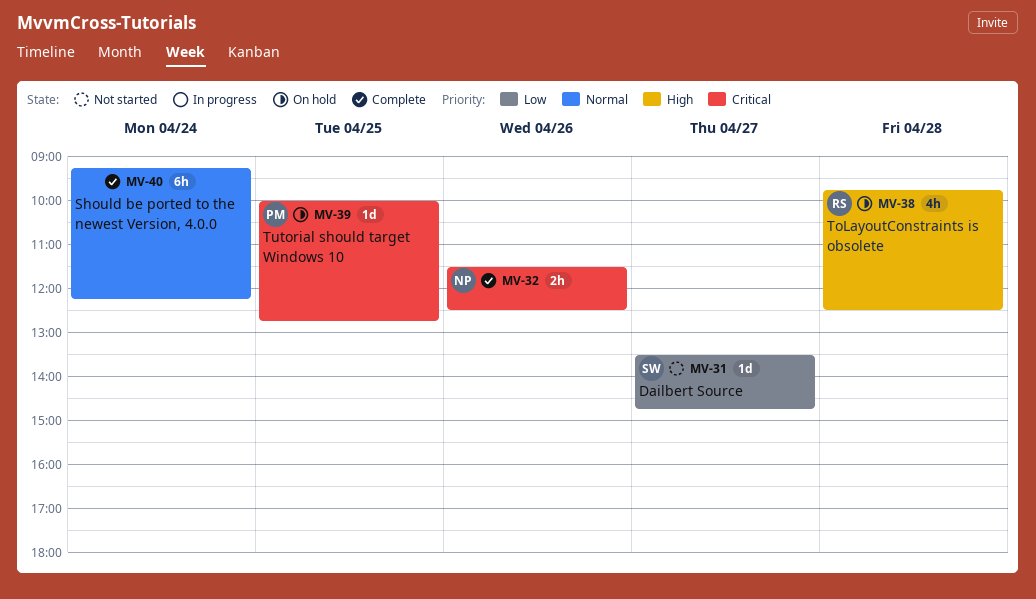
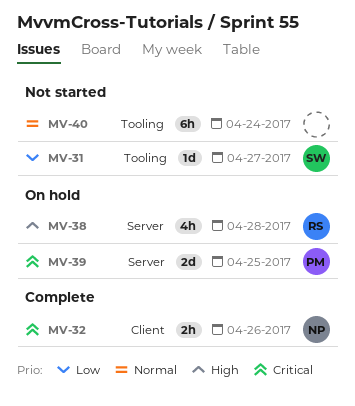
MV-39, estimate: 1d -> 2d
MV-40, status: Complete -> Not started

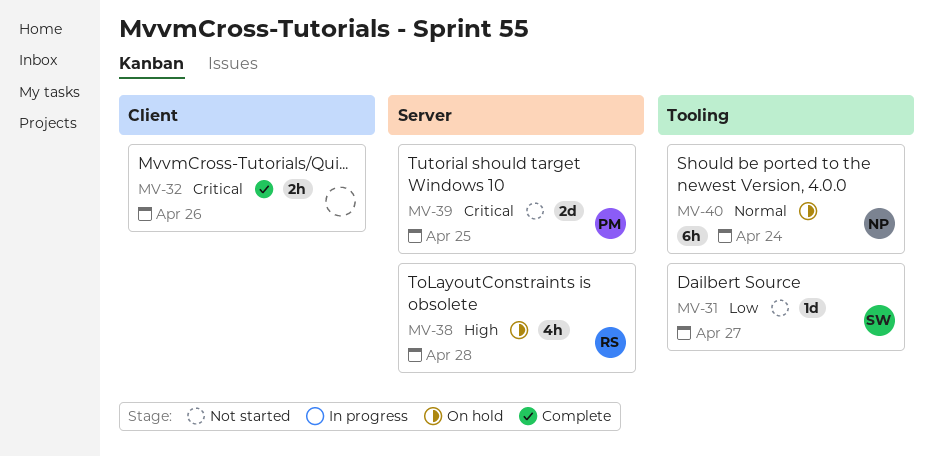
MV-32, owner: NP -> none
MV-39, status: On hold -> Not started
MV-40, status: Not started -> On hold
MV-40, owner: none -> NP

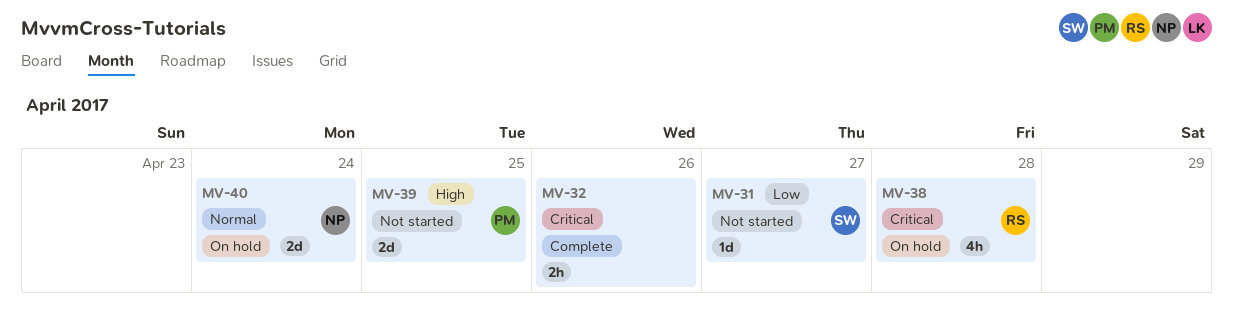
MV-38, priority: High -> Critical
MV-39, priority: Critical -> High
MV-40, estimate: 6h -> 2d

